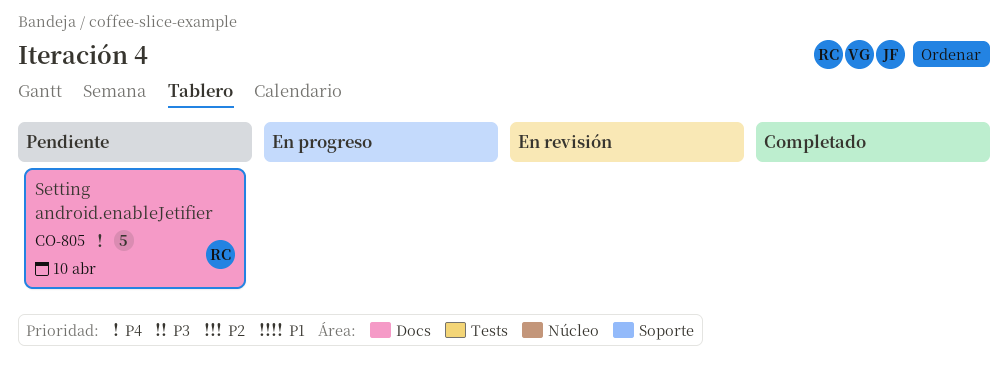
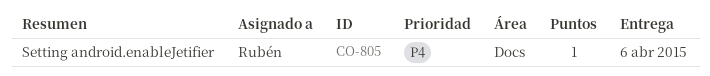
CO-805, estimate: 5 -> 1
CO-805, due: Apr 10 -> Apr 6

